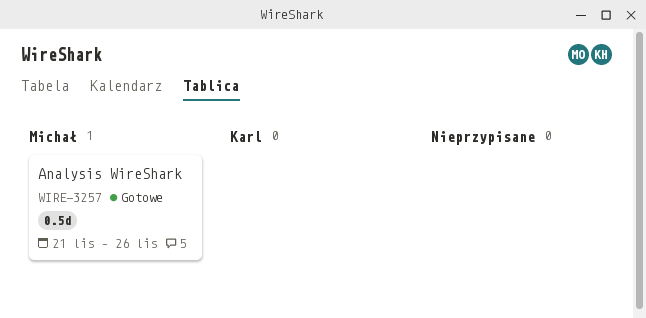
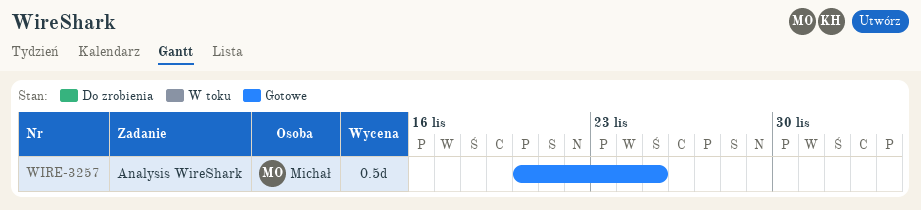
WIRE-3257, start: Nov 21 -> Nov 20
WIRE-3257, due: Nov 26 -> Nov 25

